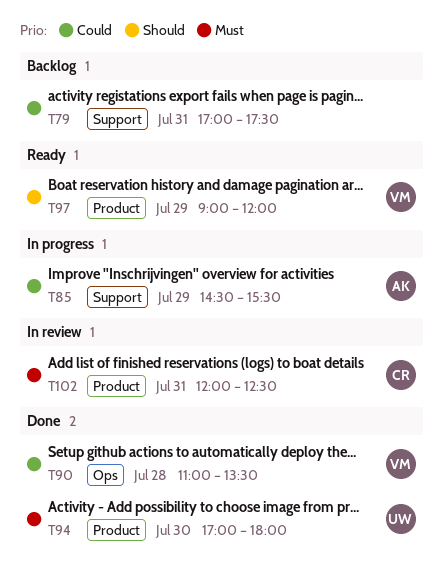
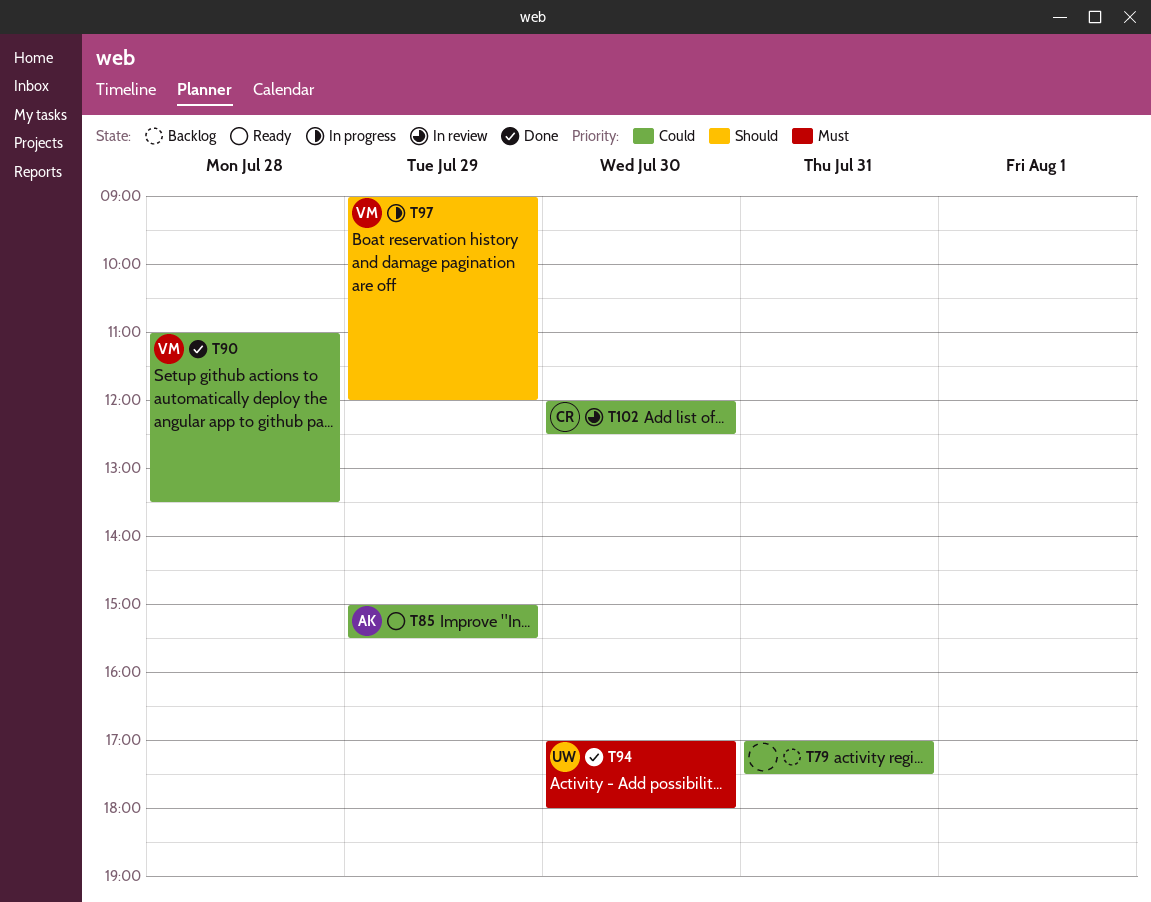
T85, status: In progress -> Ready
T85, begins: 14:30 -> 15:00
T97, status: Ready -> In progress
T102, priority: Must -> Could
T102, day: Jul 31 -> Jul 30

